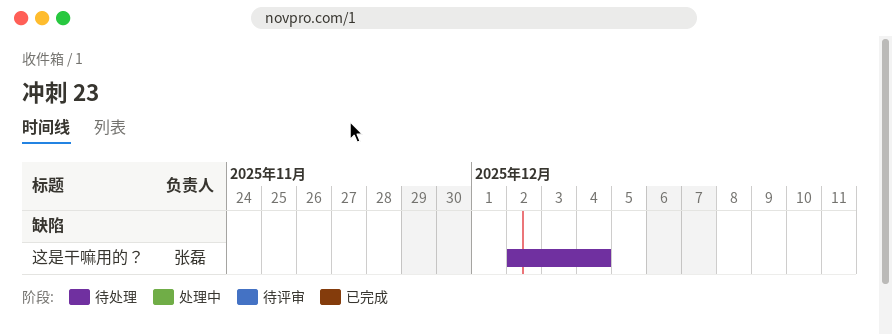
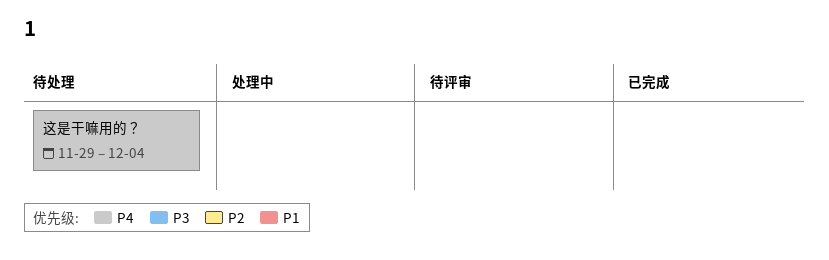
这是干嘛用的？, start: Dec 2 -> Nov 29

